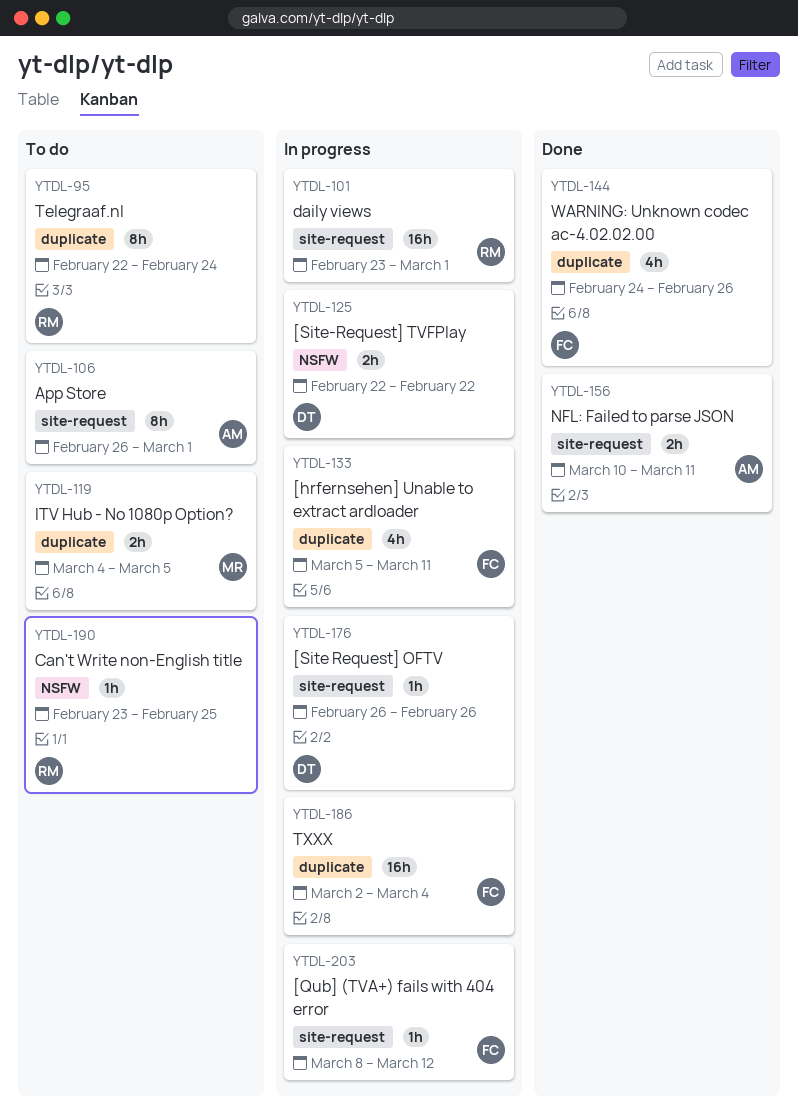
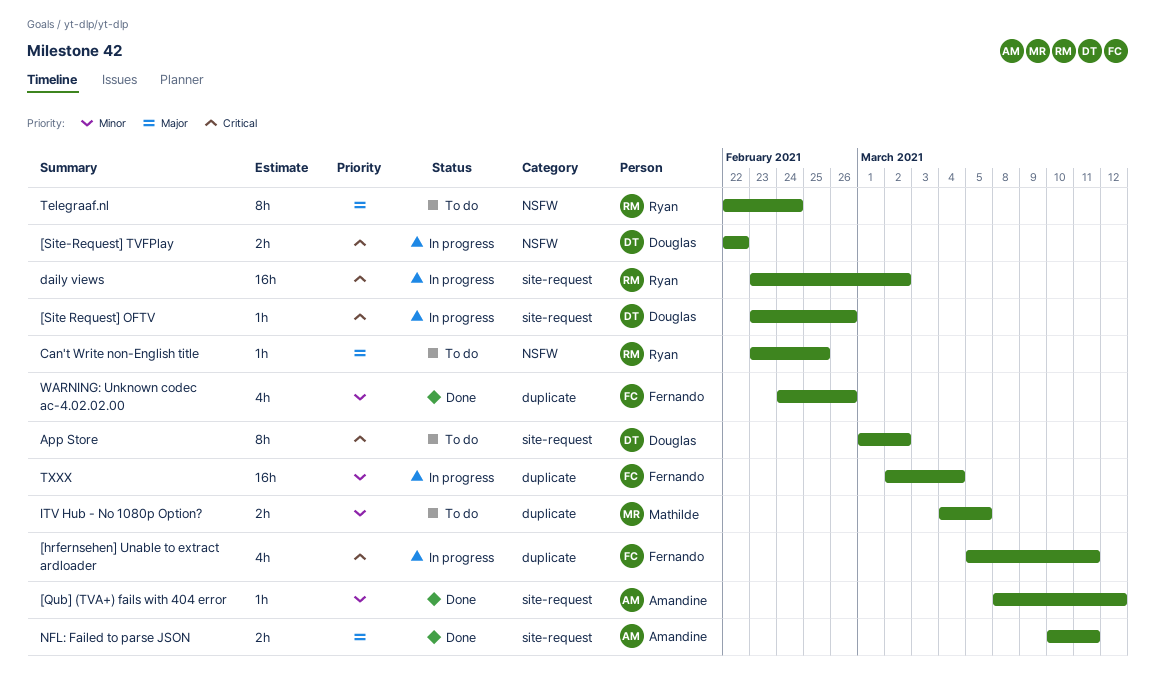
[Qub] (TVA+) fails with 404 error, status: In progress -> Done
[Qub] (TVA+) fails with 404 error, owner: Fernando -> Amandine
[Site Request] OFTV, start: Feb 26 -> Feb 23
App Store, owner: Amandine -> Douglas
App Store, start: Feb 26 -> Mar 1
App Store, due: Mar 1 -> Mar 2
daily views, due: Mar 1 -> Mar 2
Telegraaf.nl, label: duplicate -> NSFW

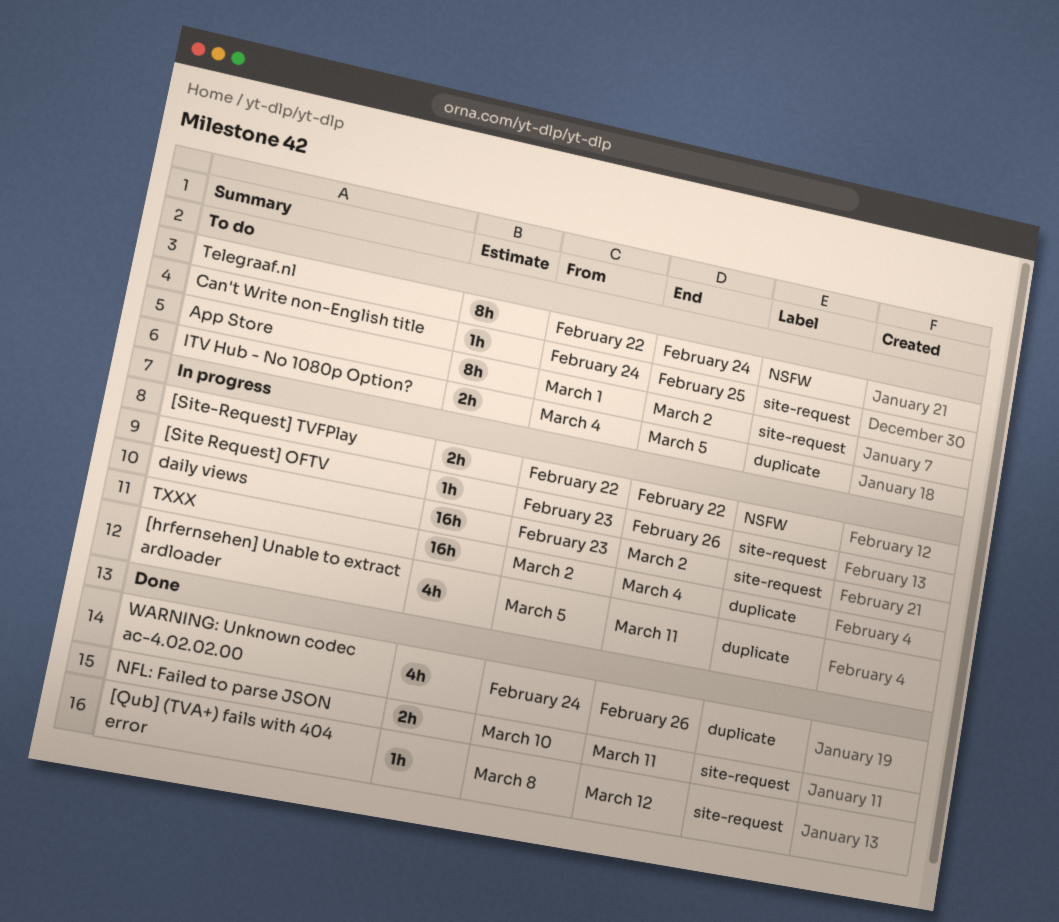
Can't Write non-English title, label: NSFW -> site-request
Can't Write non-English title, start: Feb 23 -> Feb 24

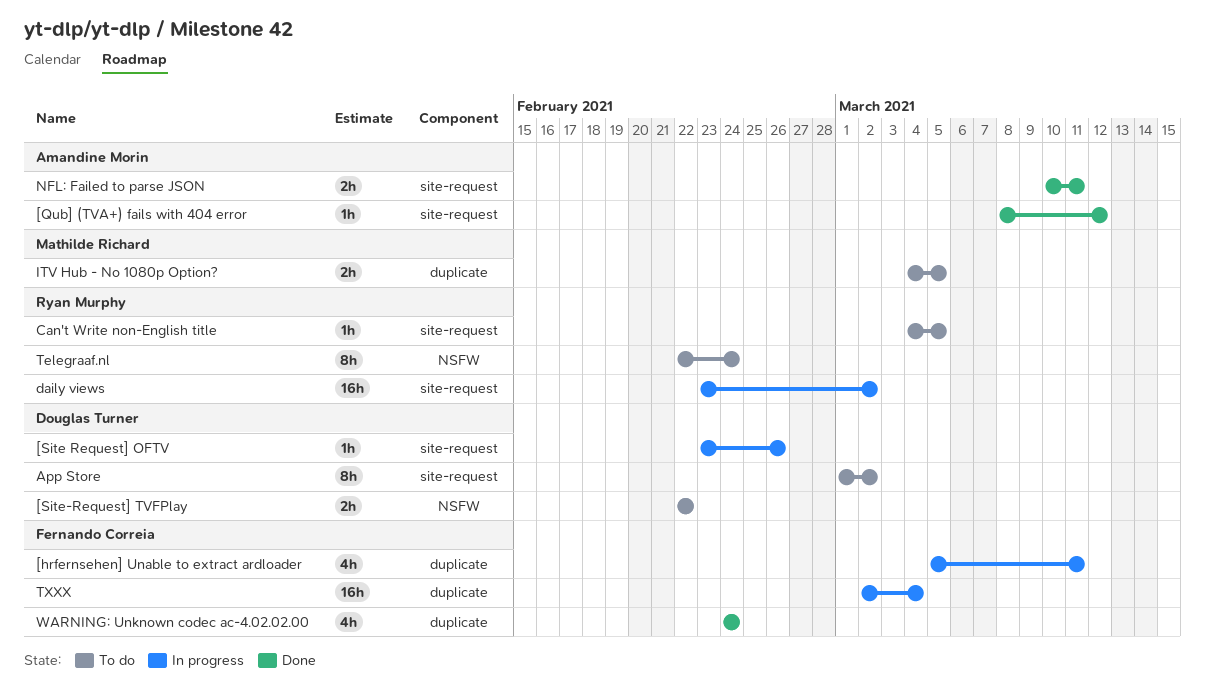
[Site-Request] TVFPlay, status: In progress -> To do
Can't Write non-English title, start: Feb 24 -> Mar 4
Can't Write non-English title, due: Feb 25 -> Mar 5
WARNING: Unknown codec ac-4.02.02.00, due: Feb 26 -> Feb 24

